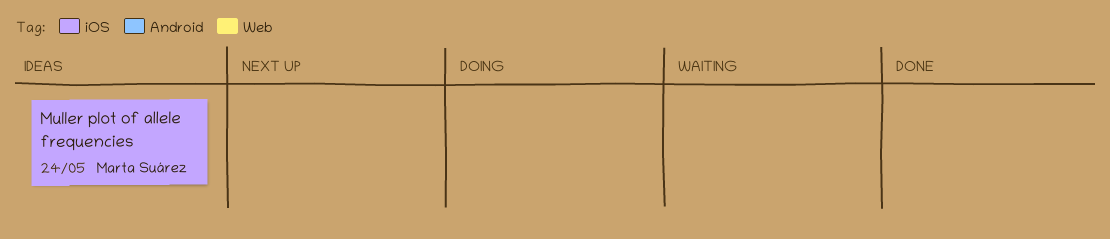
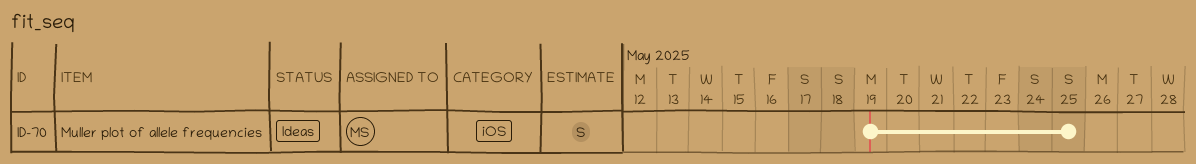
Muller plot of allele frequencies, due: May 24 -> May 25

